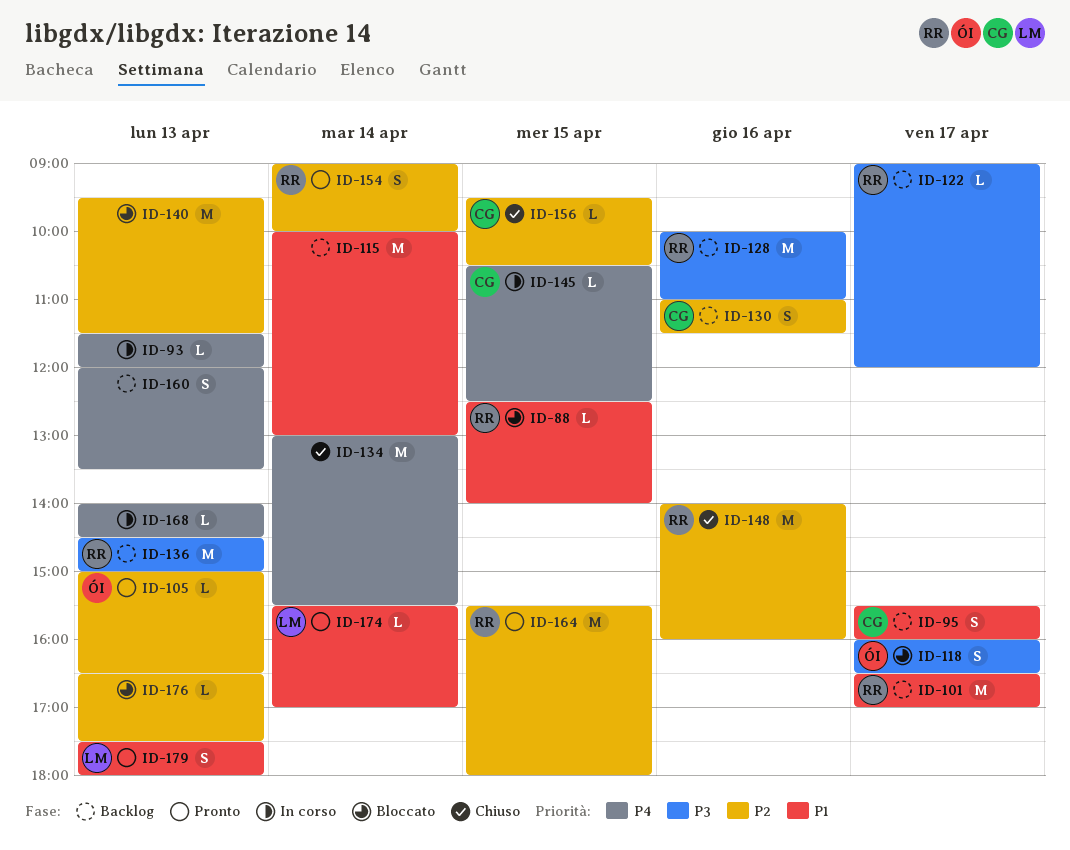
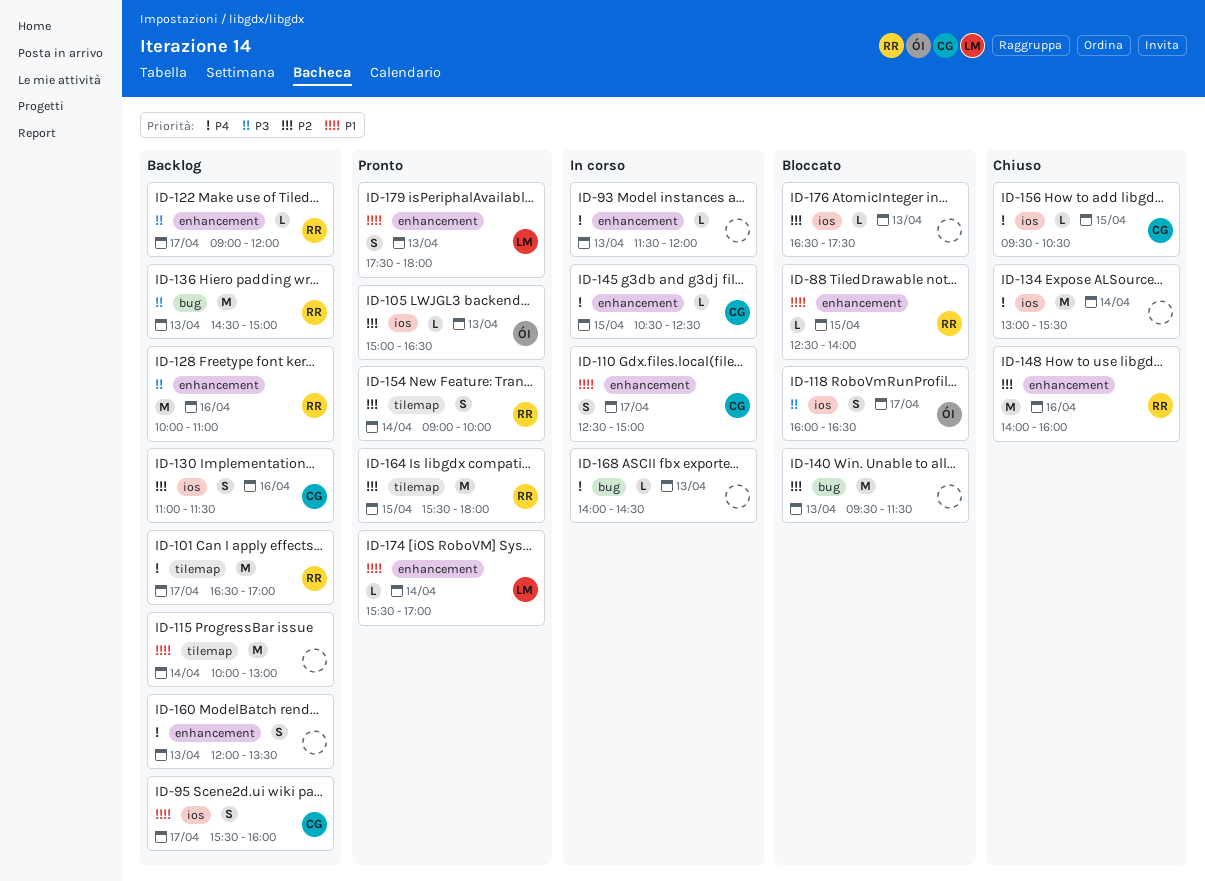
ID-101, priority: P1 -> P4
ID-110: none -> present
ID-156, priority: P2 -> P4

